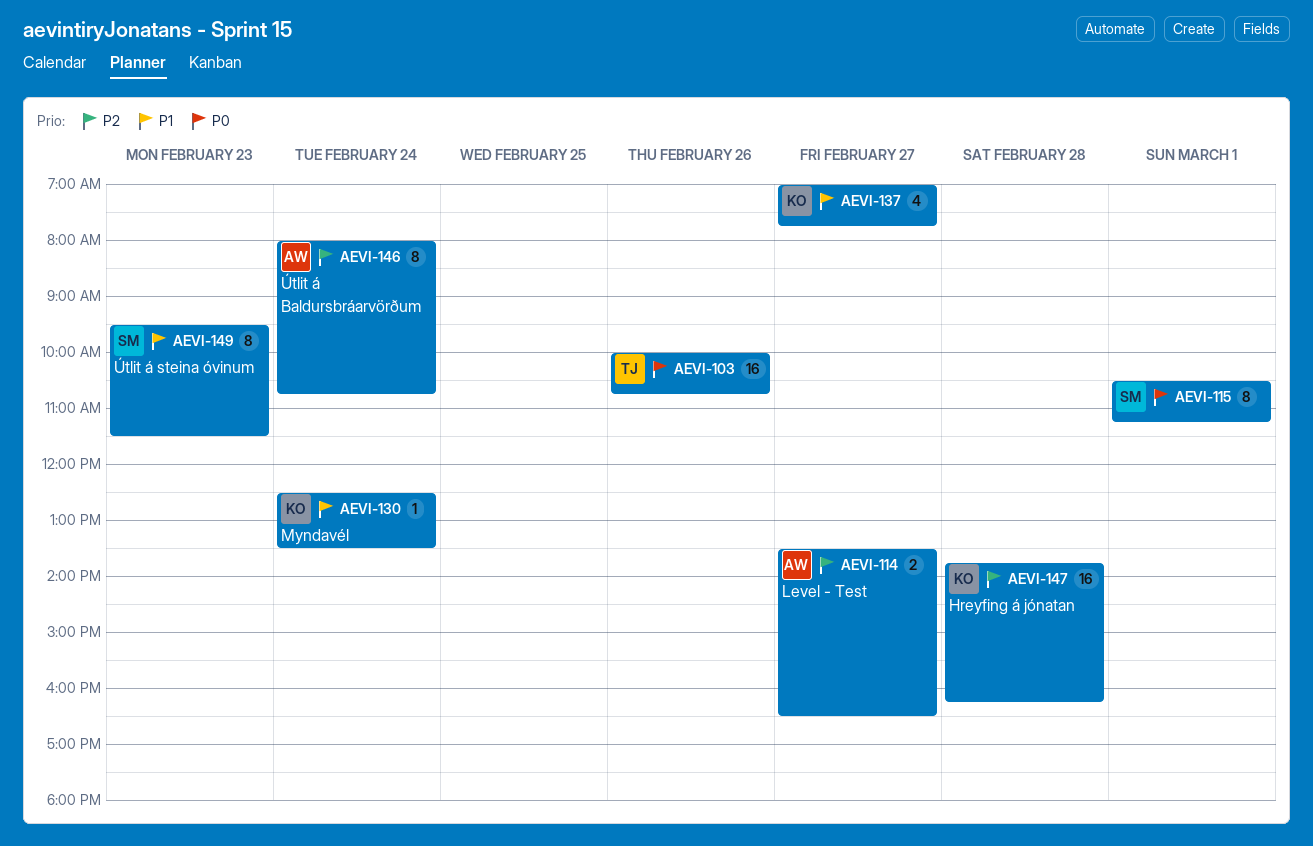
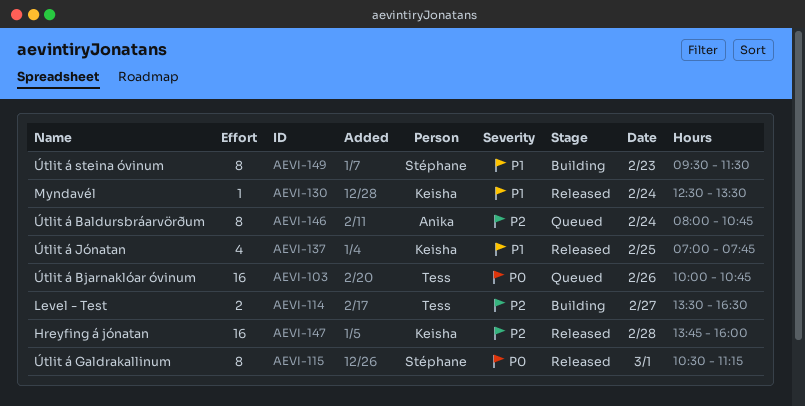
AEVI-114, owner: Anika -> Tess
AEVI-137, day: Feb 27 -> Feb 25
AEVI-147, ends: 16:15 -> 16:00

